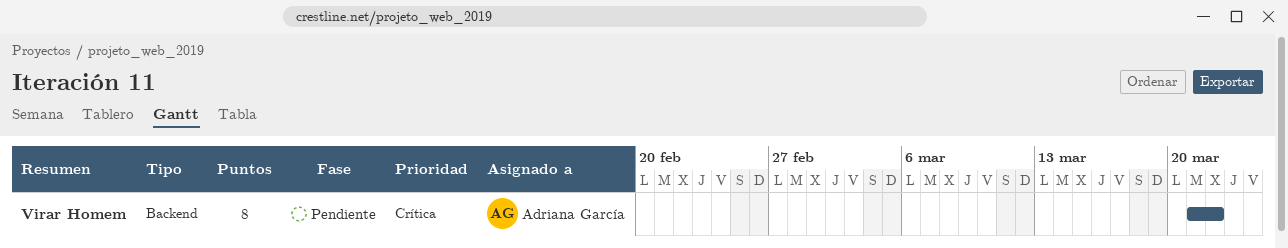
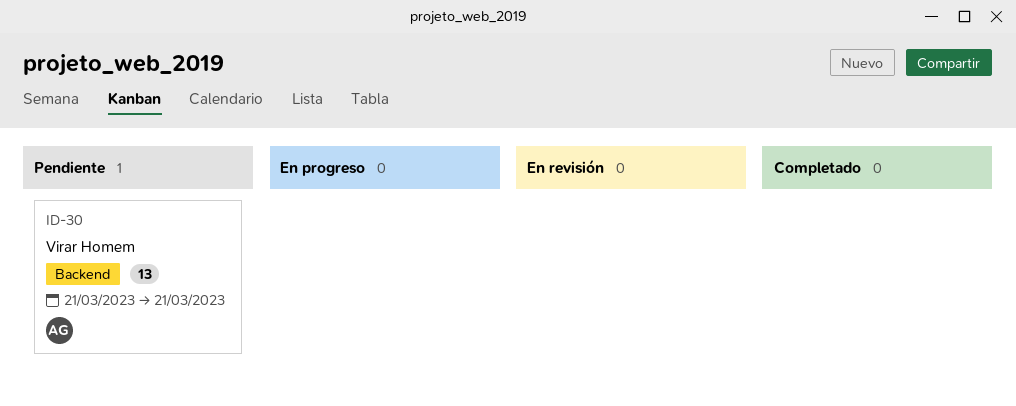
Virar Homem, estimate: 8 -> 13
Virar Homem, due: Mar 22 -> Mar 21

